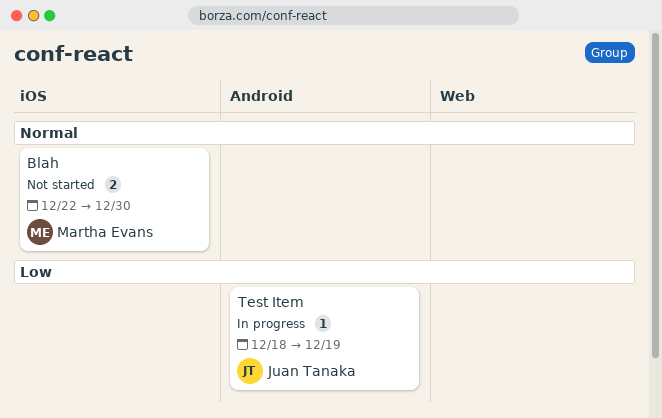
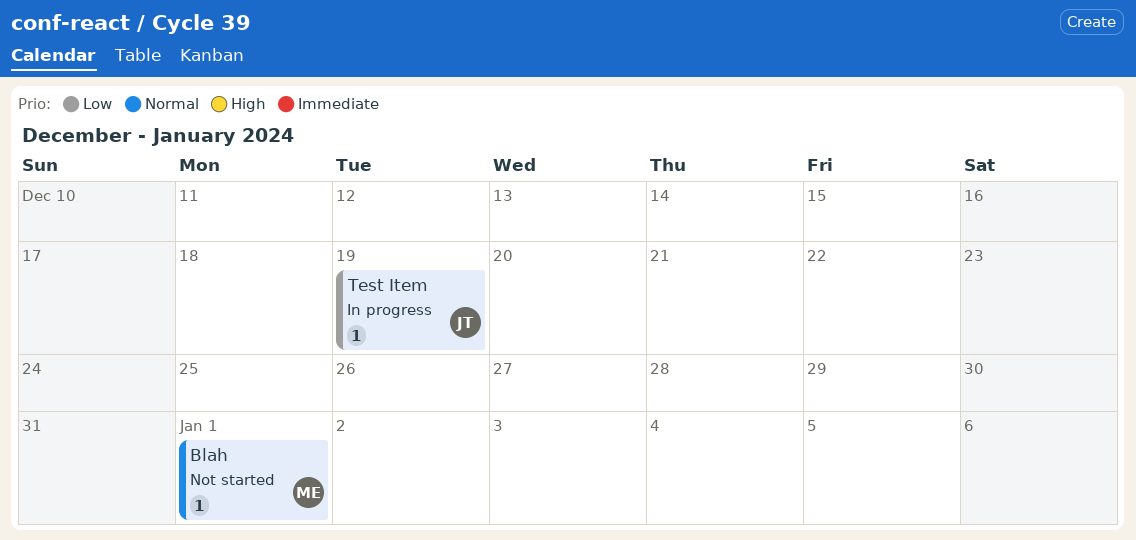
Blah, estimate: 2 -> 1
Blah, due: Dec 30 -> Jan 1

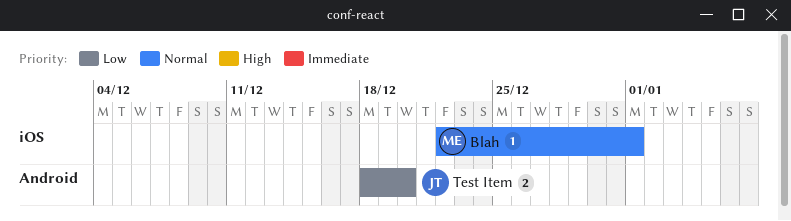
Test Item, estimate: 1 -> 2
Test Item, due: Dec 19 -> Dec 20

